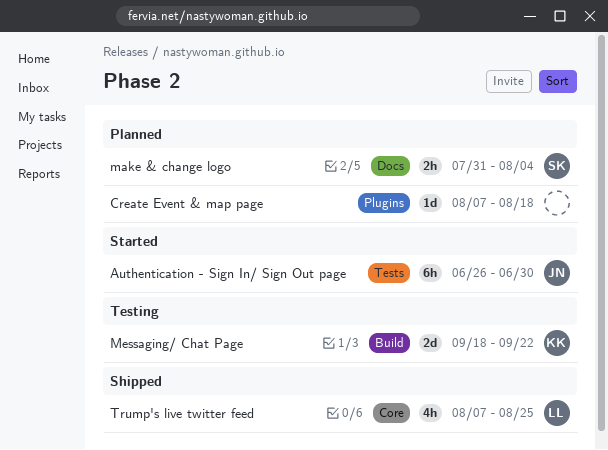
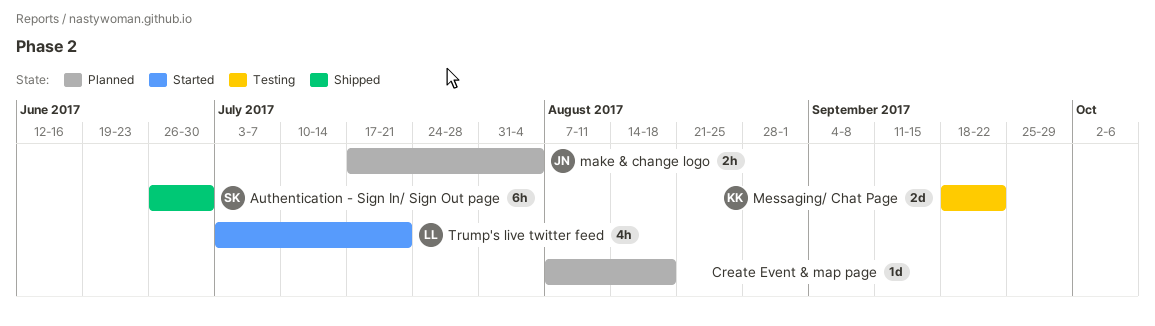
Authentication - Sign In/ Sign Out page, status: Started -> Shipped
Authentication - Sign In/ Sign Out page, owner: JN -> SK
make & change logo, owner: SK -> JN
make & change logo, start: Jul 31 -> Jul 17
Trump's live twitter feed, status: Shipped -> Started
Trump's live twitter feed, start: Aug 7 -> Jul 3
Trump's live twitter feed, due: Aug 25 -> Jul 21

